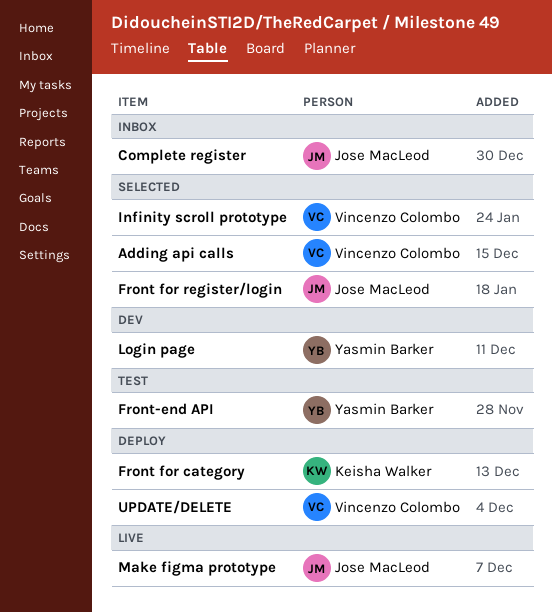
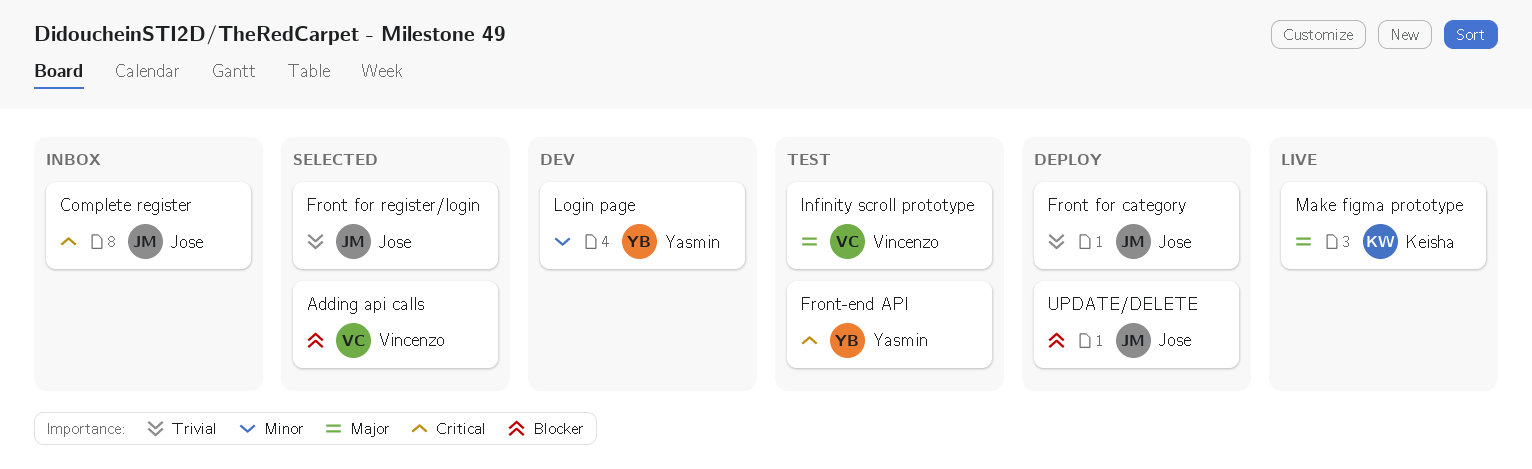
Front for category, owner: Keisha Walker -> Jose MacLeod
Infinity scroll prototype, status: Selected -> Test
Make figma prototype, owner: Jose MacLeod -> Keisha Walker
UPDATE/DELETE, owner: Vincenzo Colombo -> Jose MacLeod

